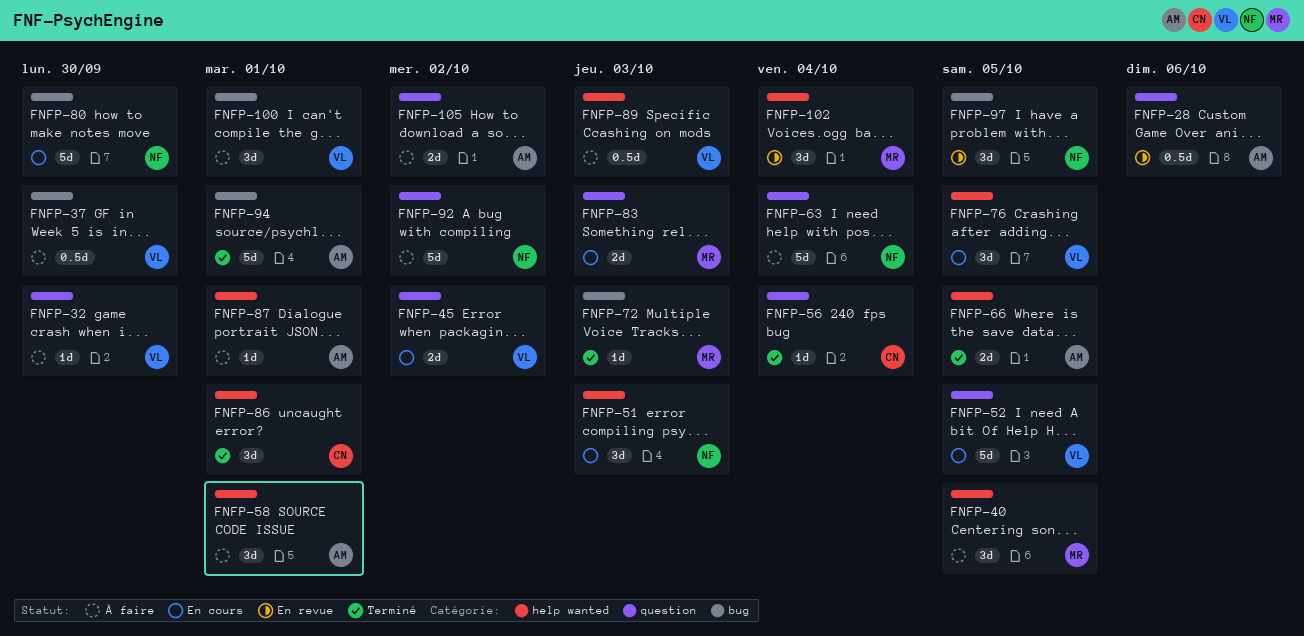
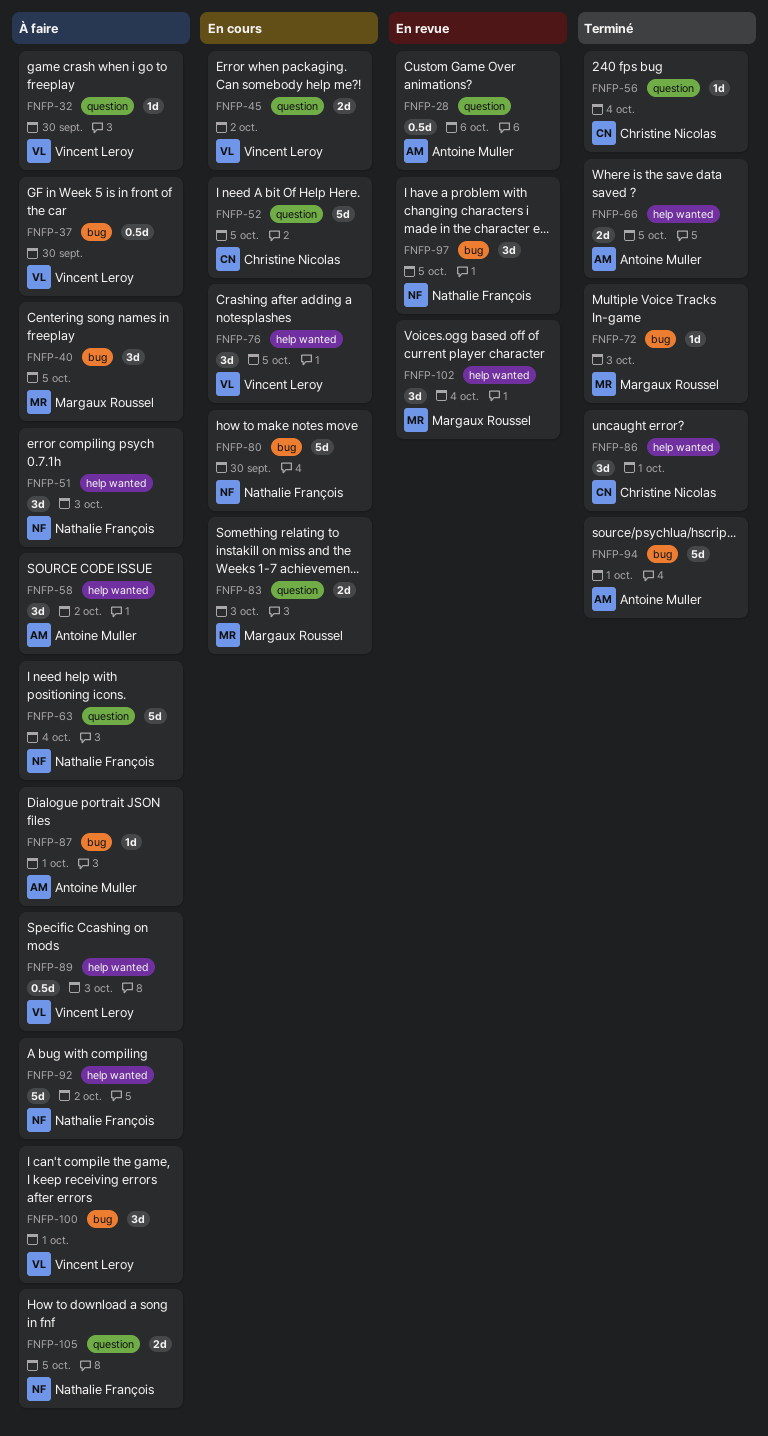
FNFP-40, label: help wanted -> bug
FNFP-51, status: En cours -> À faire
FNFP-52, owner: Vincent Leroy -> Christine Nicolas
FNFP-58, due: Oct 1 -> Oct 2
FNFP-87, label: help wanted -> bug
FNFP-92, label: question -> help wanted
FNFP-105, owner: Antoine Muller -> Nathalie François
FNFP-105, due: Oct 2 -> Oct 5

